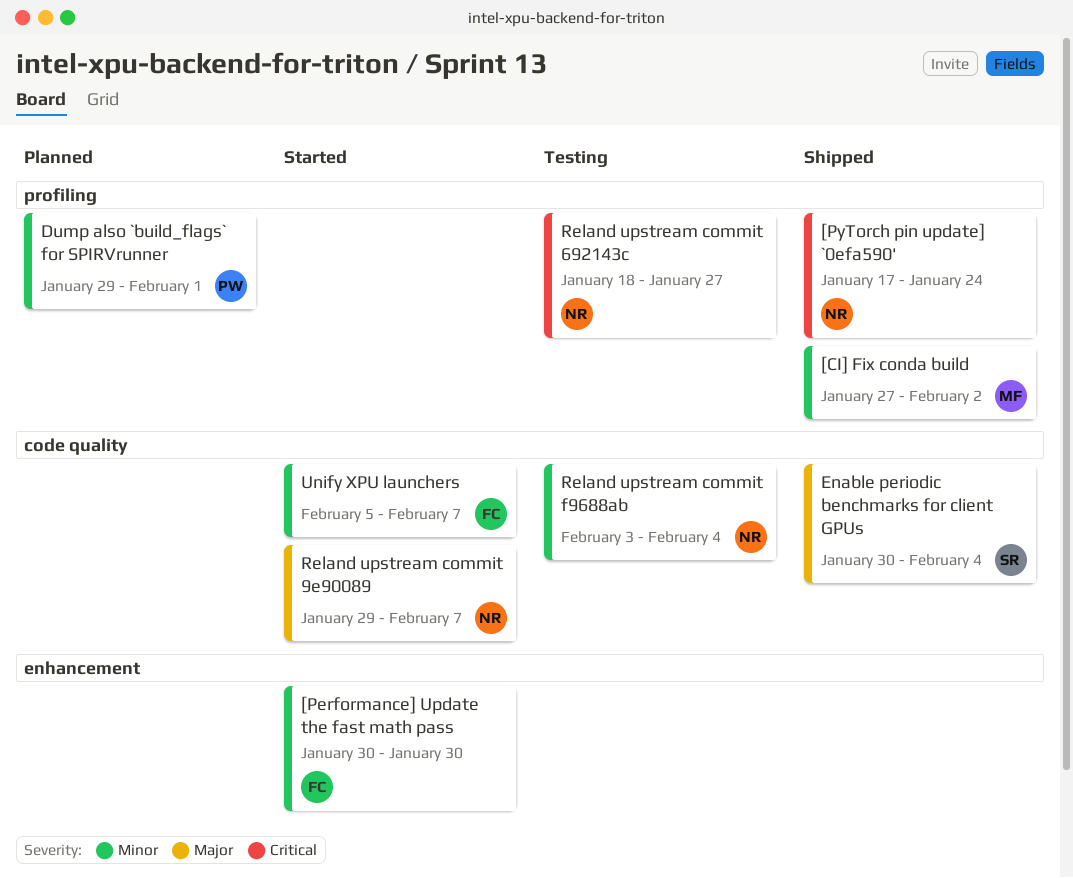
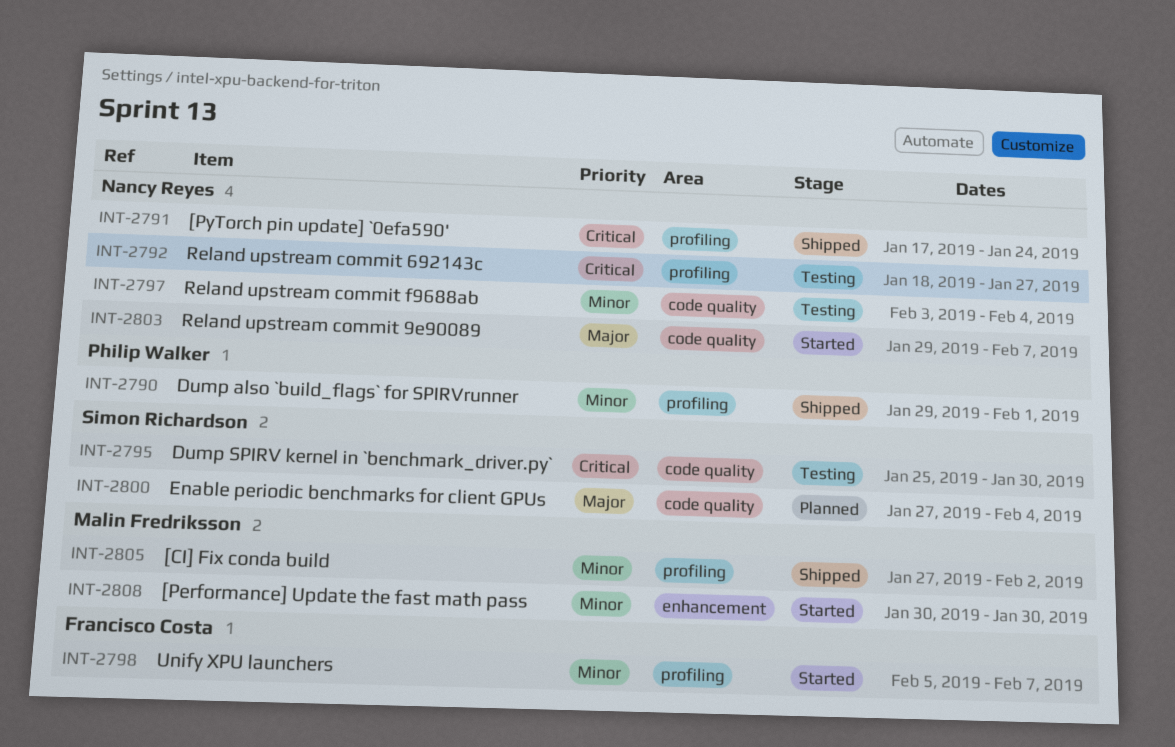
[Performance] Update the fast math pass, owner: Francisco Costa -> Malin Fredriksson
Dump also `build_flags` for SPIRVrunner, status: Planned -> Shipped
Dump SPIRV kernel in `benchmark_driver.py`: none -> present
Enable periodic benchmarks for client GPUs, status: Shipped -> Planned
Enable periodic benchmarks for client GPUs, start: Jan 30 -> Jan 27
Unify XPU launchers, label: code quality -> profiling

